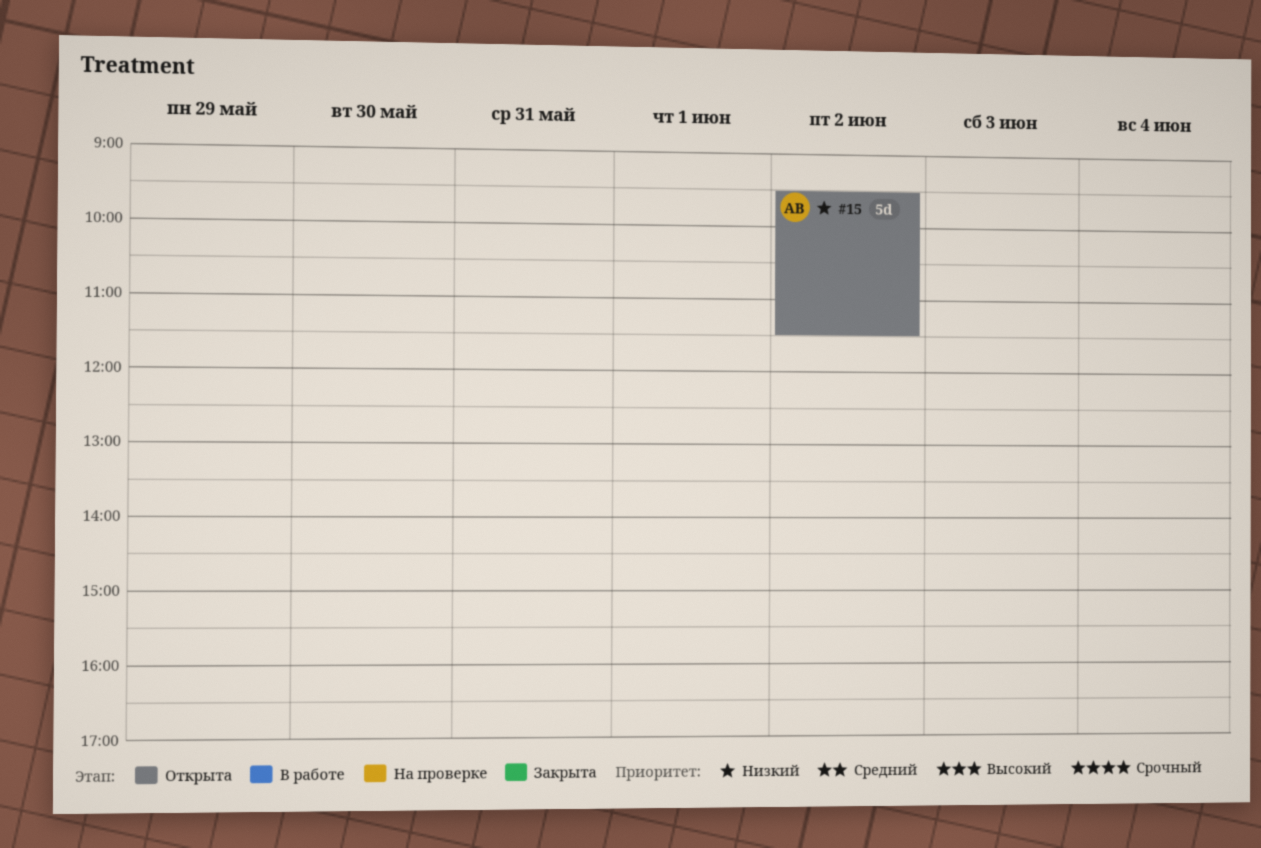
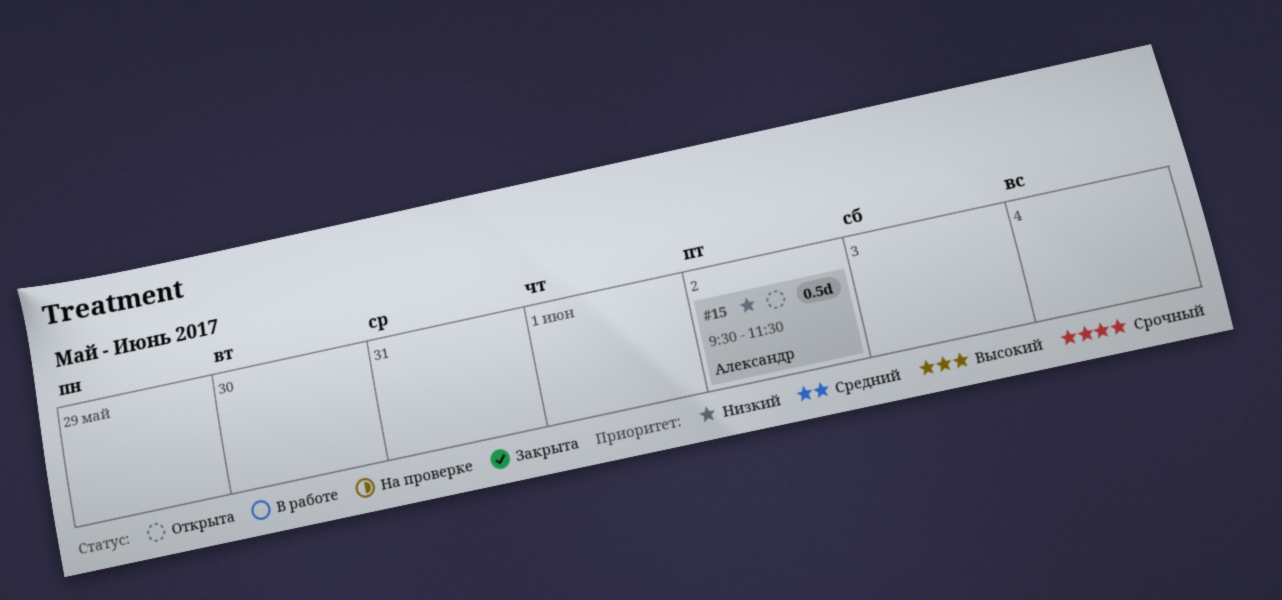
#15, estimate: 5d -> 0.5d

